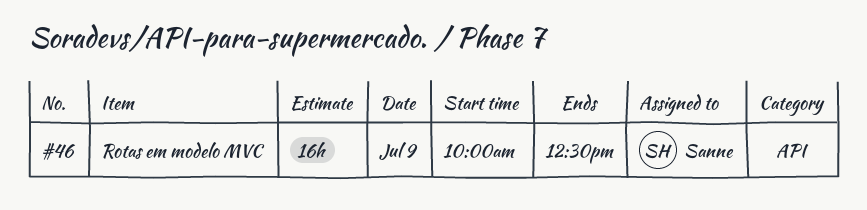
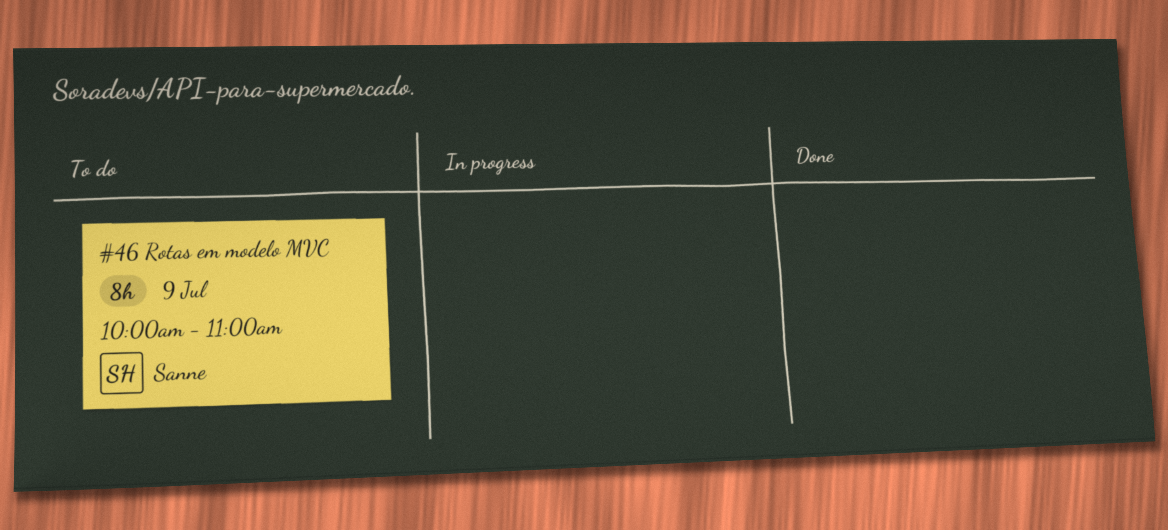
#46, estimate: 16h -> 8h
#46, ends: 12:30 -> 11:00

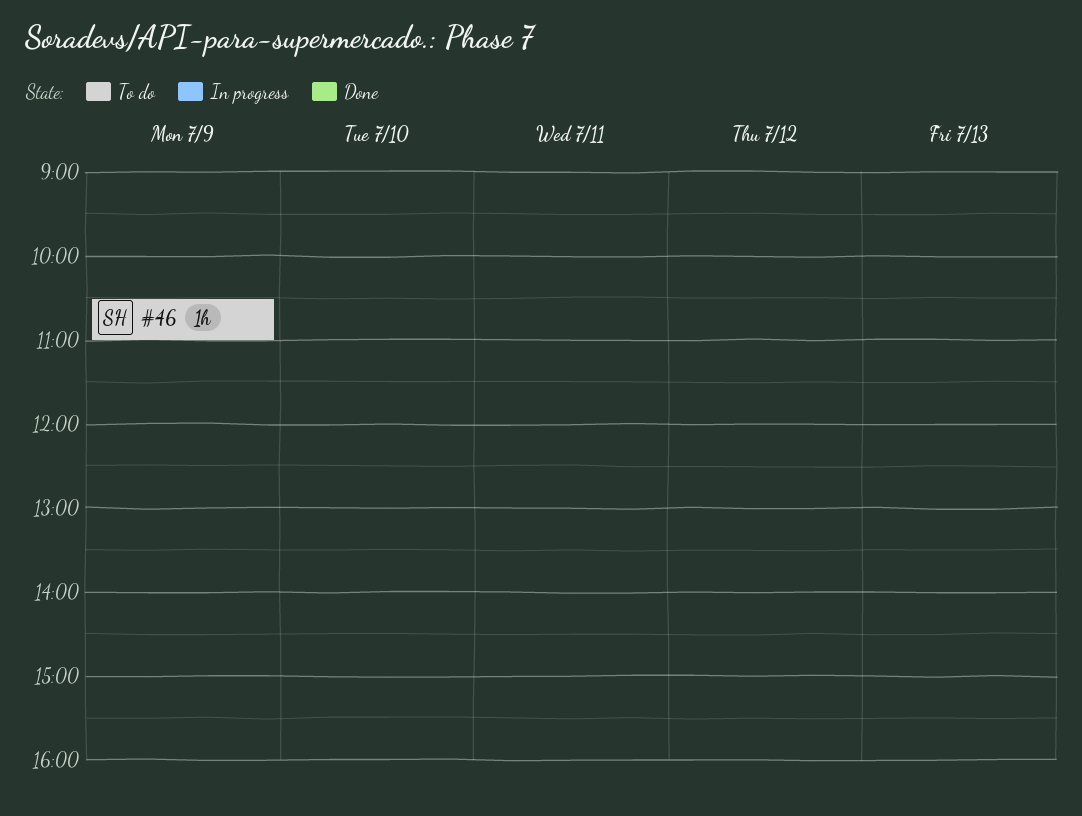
#46, estimate: 8h -> 1h
#46, begins: 10:00 -> 10:30

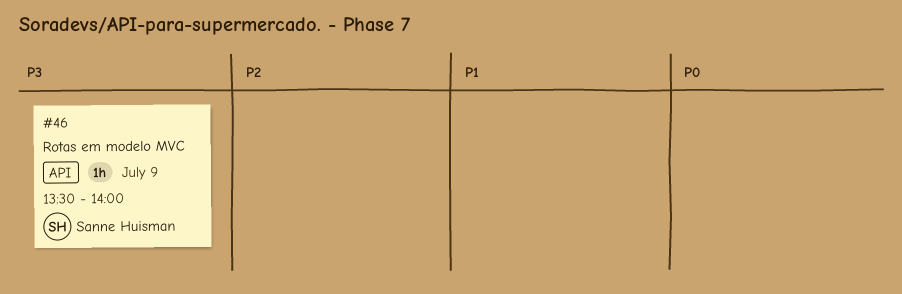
#46, begins: 10:30 -> 13:30
#46, ends: 11:00 -> 14:00

